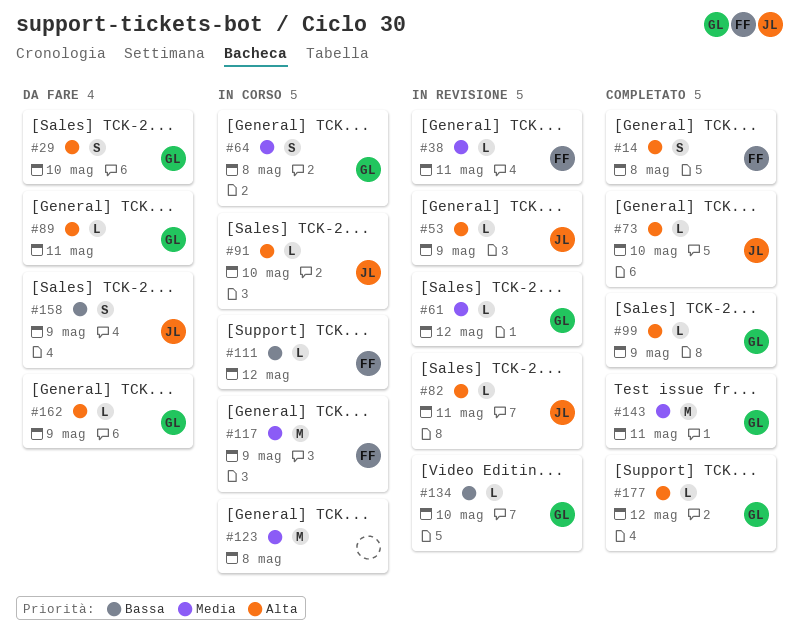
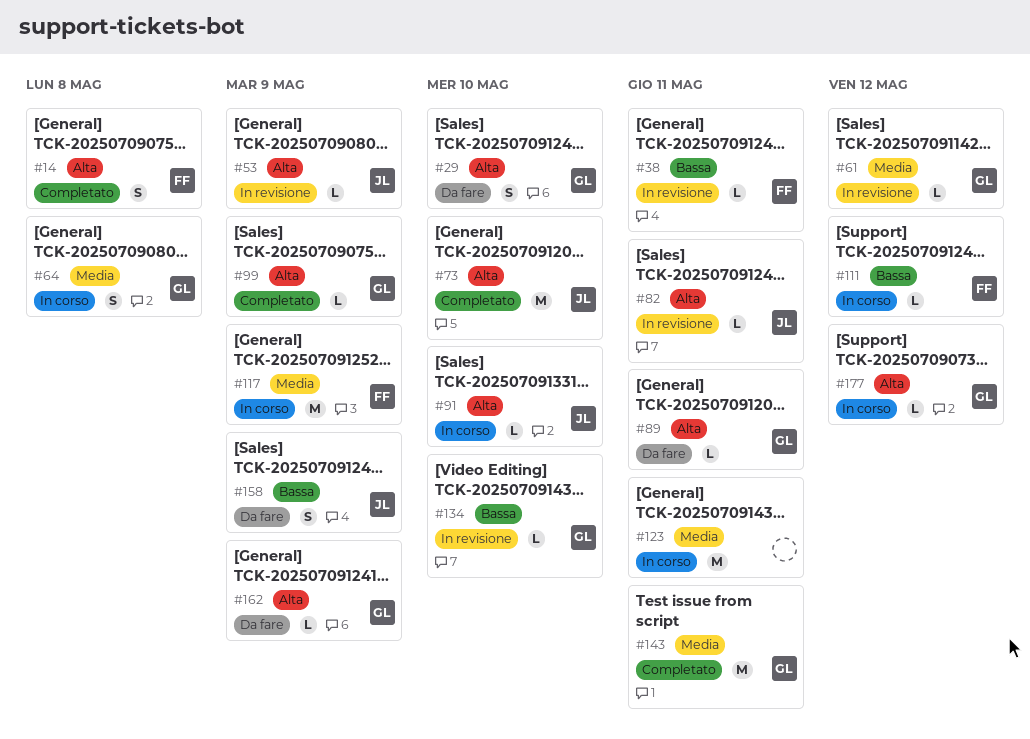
#38, priority: Media -> Bassa
#73, estimate: L -> M
#123, due: May 8 -> May 11
#177, status: Completato -> In corso

